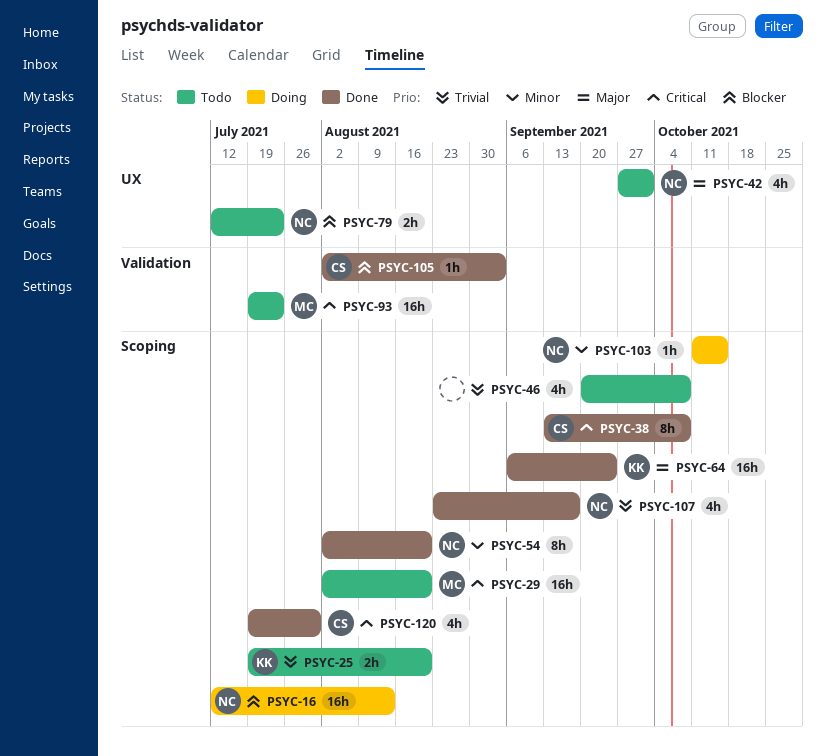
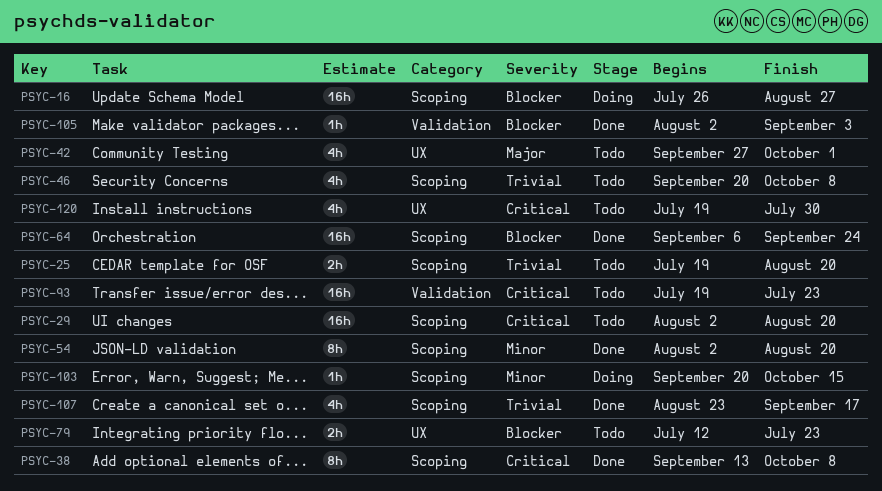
PSYC-16, start: Jul 12 -> Jul 26
PSYC-16, due: Aug 13 -> Aug 27
PSYC-64, priority: Major -> Blocker
PSYC-103, start: Oct 11 -> Sep 20
PSYC-120, status: Done -> Todo
PSYC-120, label: Scoping -> UX

